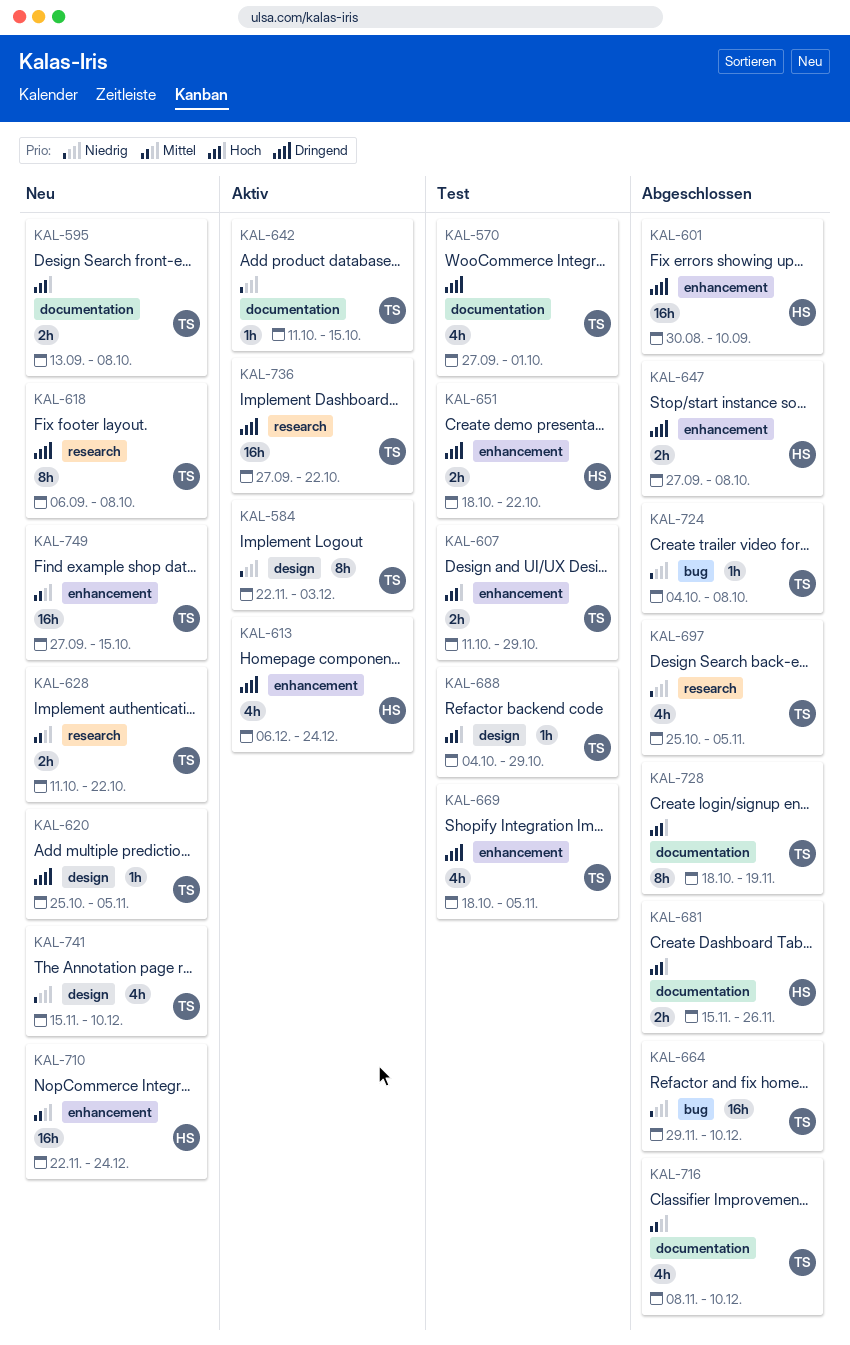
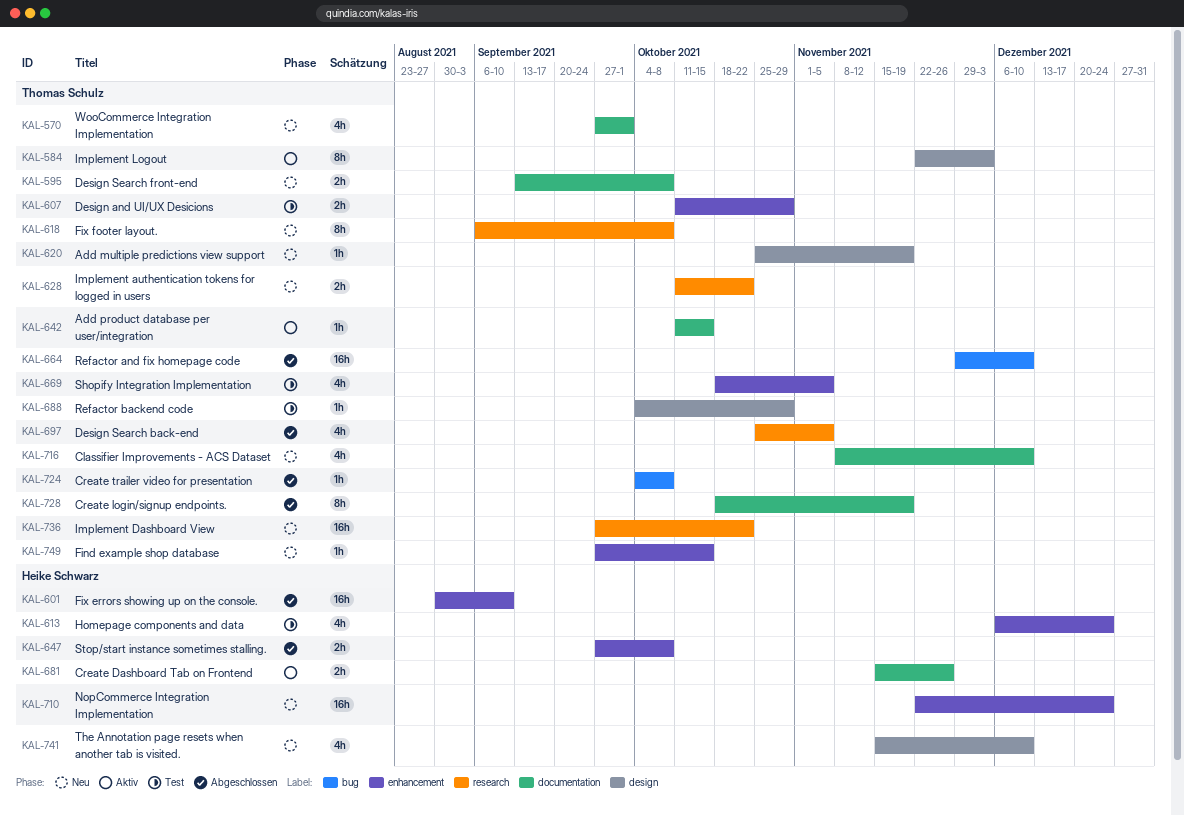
KAL-570, status: Test -> Neu
KAL-613, status: Aktiv -> Test
KAL-620, due: Nov 5 -> Nov 19
KAL-651: present -> none
KAL-681, status: Abgeschlossen -> Aktiv
KAL-716, status: Abgeschlossen -> Neu
KAL-736, status: Aktiv -> Neu
KAL-741, owner: Thomas Schulz -> Heike Schwarz
KAL-749, estimate: 16h -> 1h

